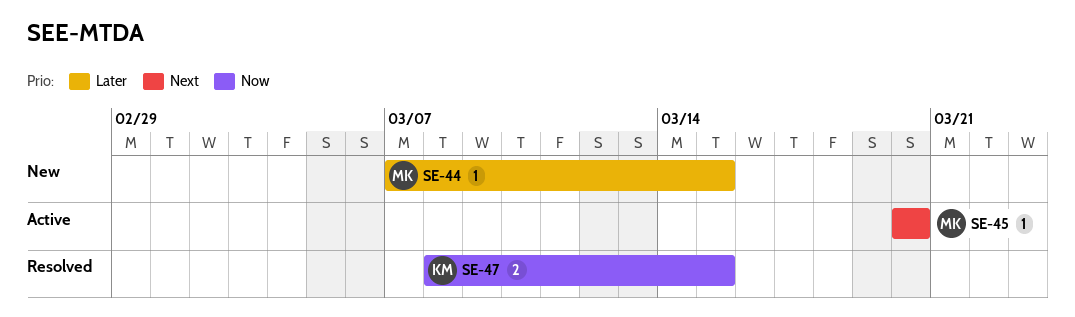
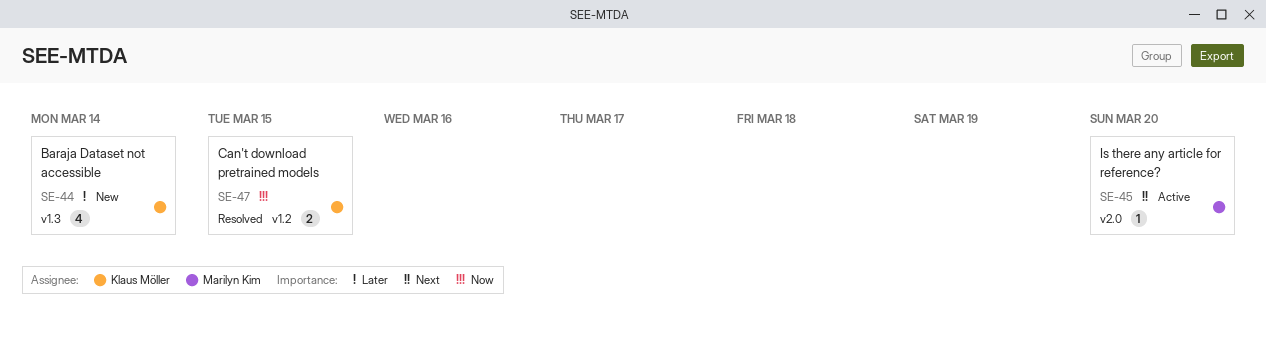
SE-44, owner: Marilyn Kim -> Klaus Möller
SE-44, estimate: 1 -> 4
SE-44, due: Mar 15 -> Mar 14

